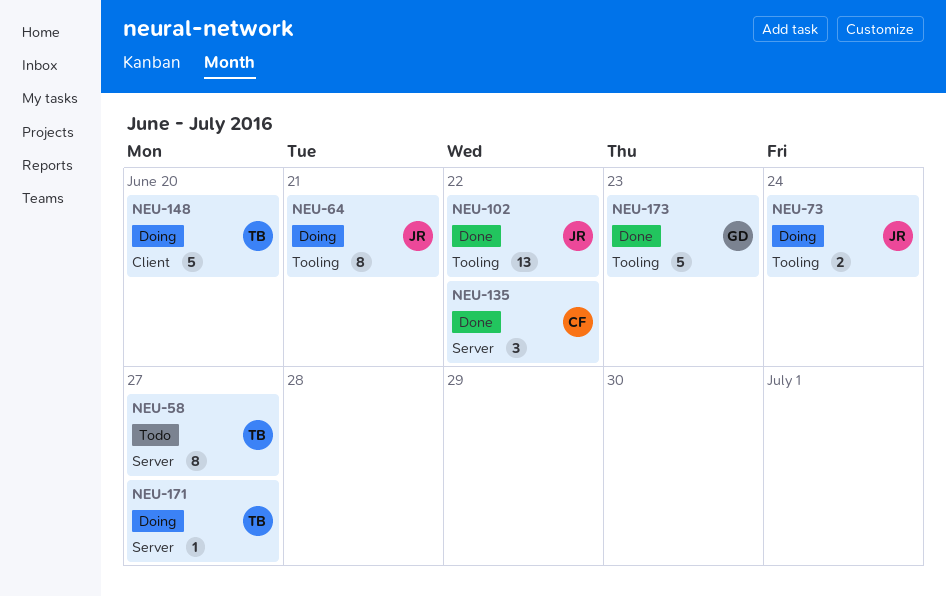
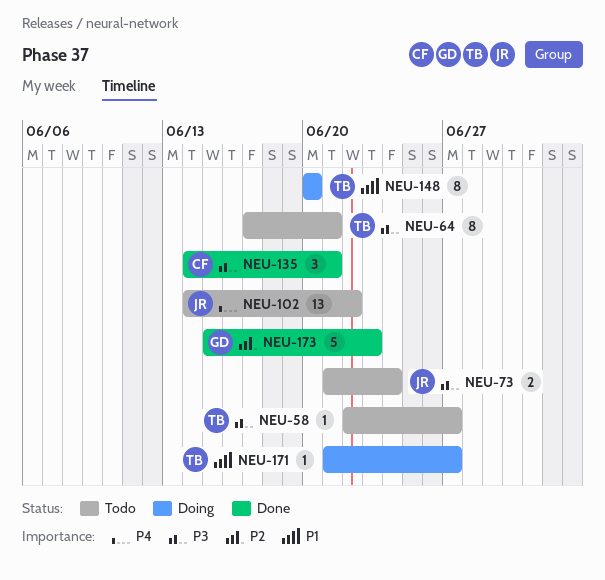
NEU-58, estimate: 8 -> 1
NEU-64, status: Doing -> Todo
NEU-64, owner: JR -> TB
NEU-73, status: Doing -> Todo
NEU-102, status: Done -> Todo
NEU-135, due: Jun 22 -> Jun 21
NEU-148, estimate: 5 -> 8

